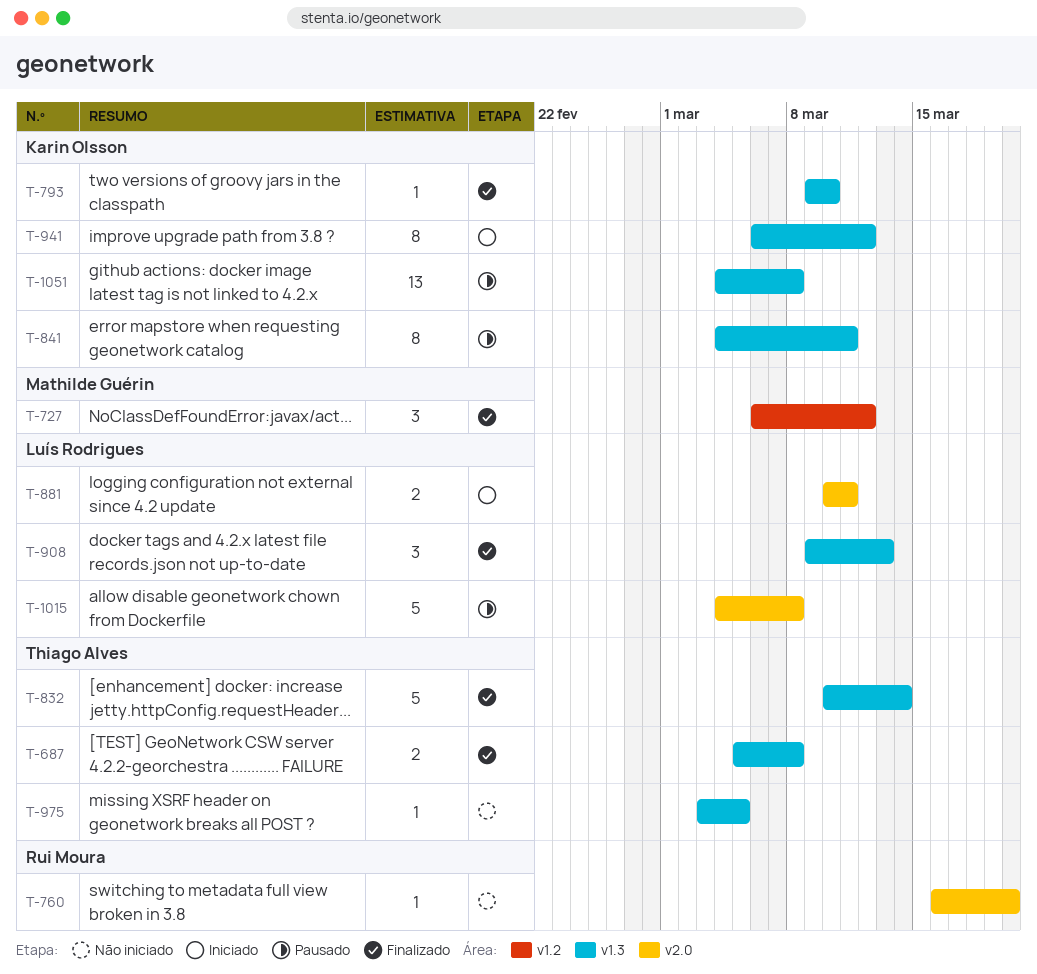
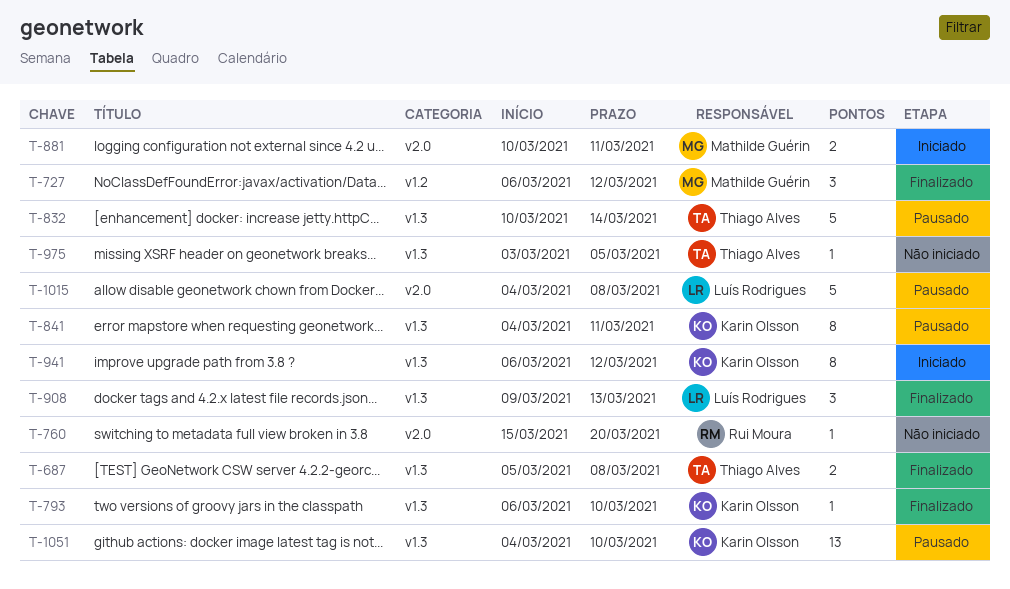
T-760, start: Mar 16 -> Mar 15
T-793, start: Mar 9 -> Mar 6
T-832, status: Finalizado -> Pausado
T-881, owner: Luís Rodrigues -> Mathilde Guérin
T-1051, due: Mar 8 -> Mar 10

